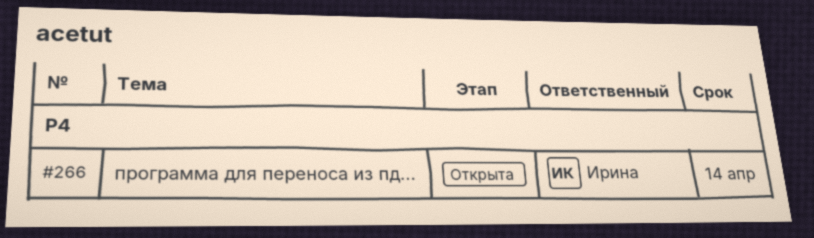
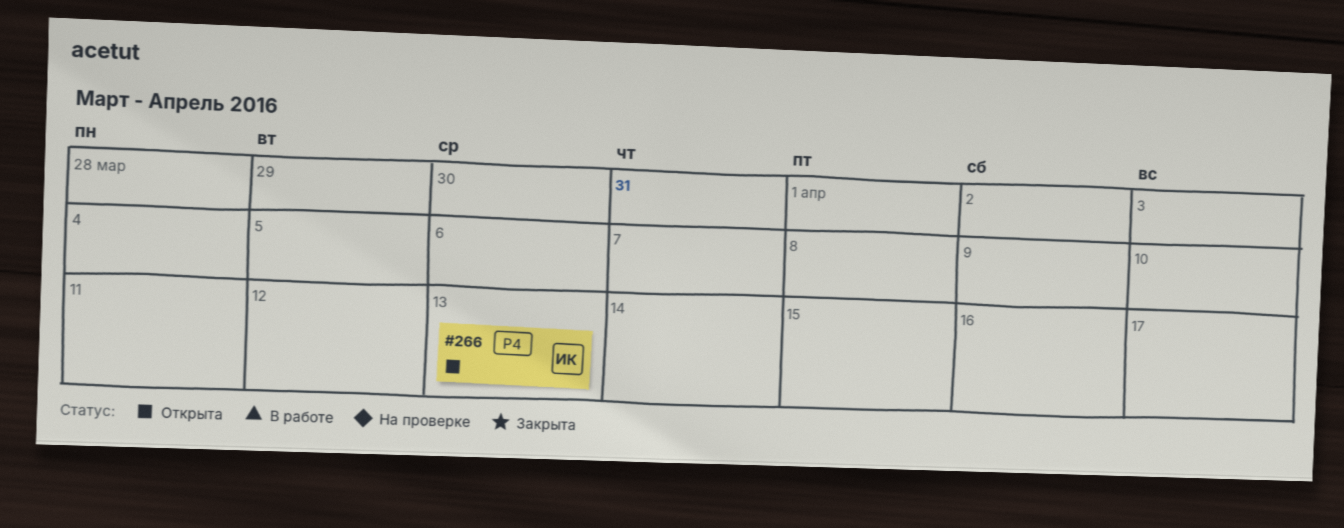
#266, due: Apr 14 -> Apr 13

